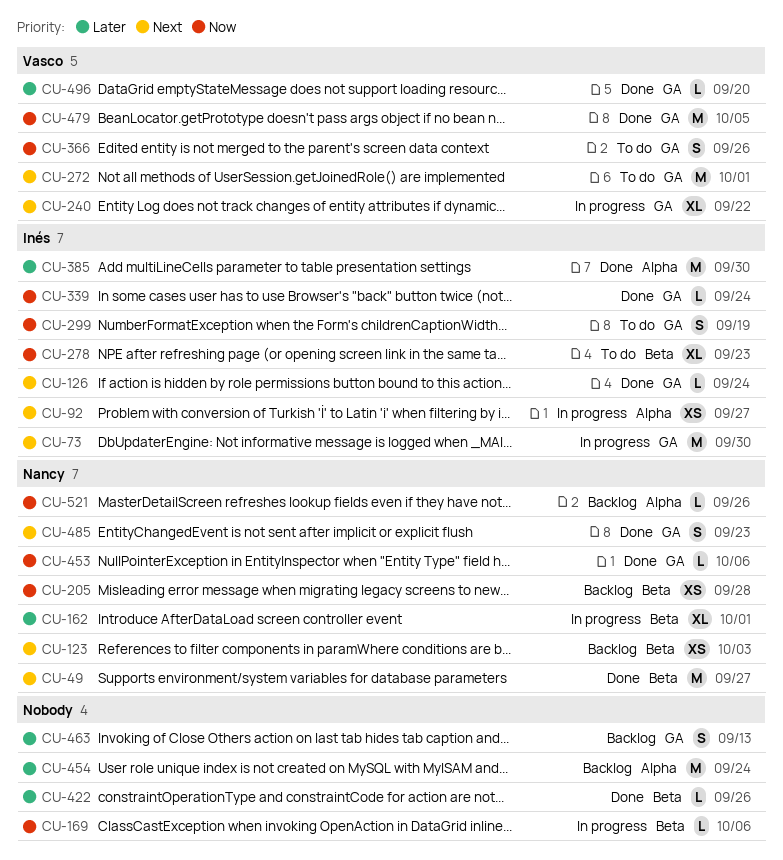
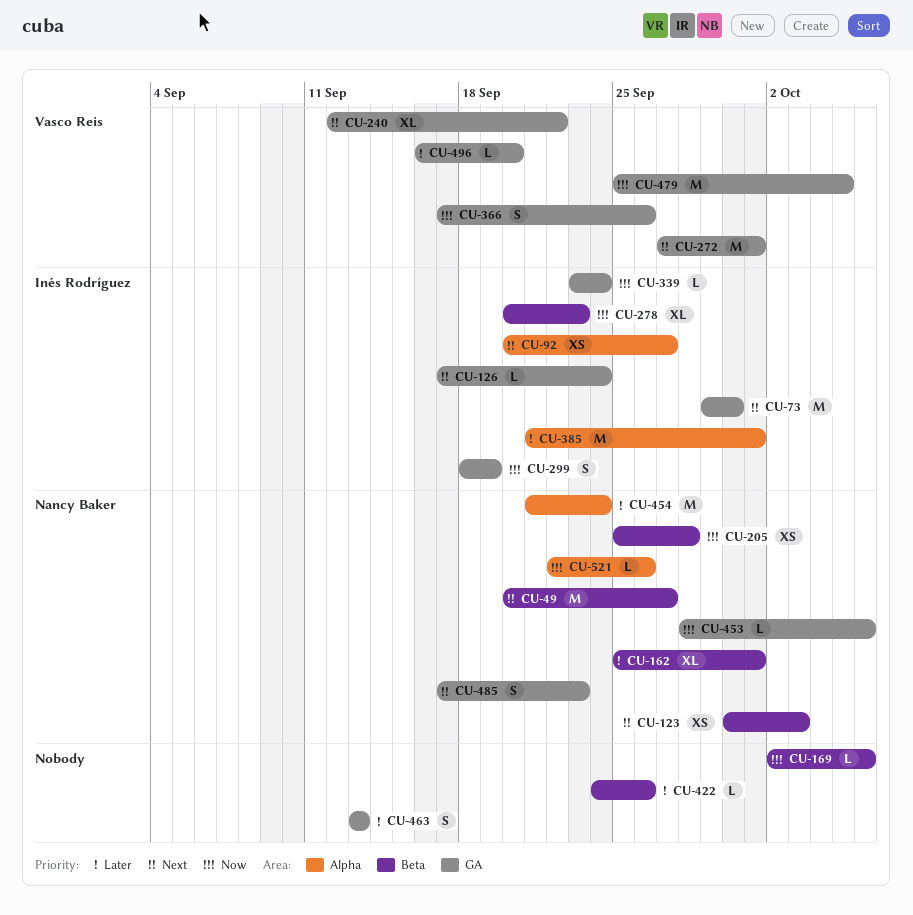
CU-385, due: Sep 30 -> Oct 1
CU-454, owner: none -> Nancy Baker

